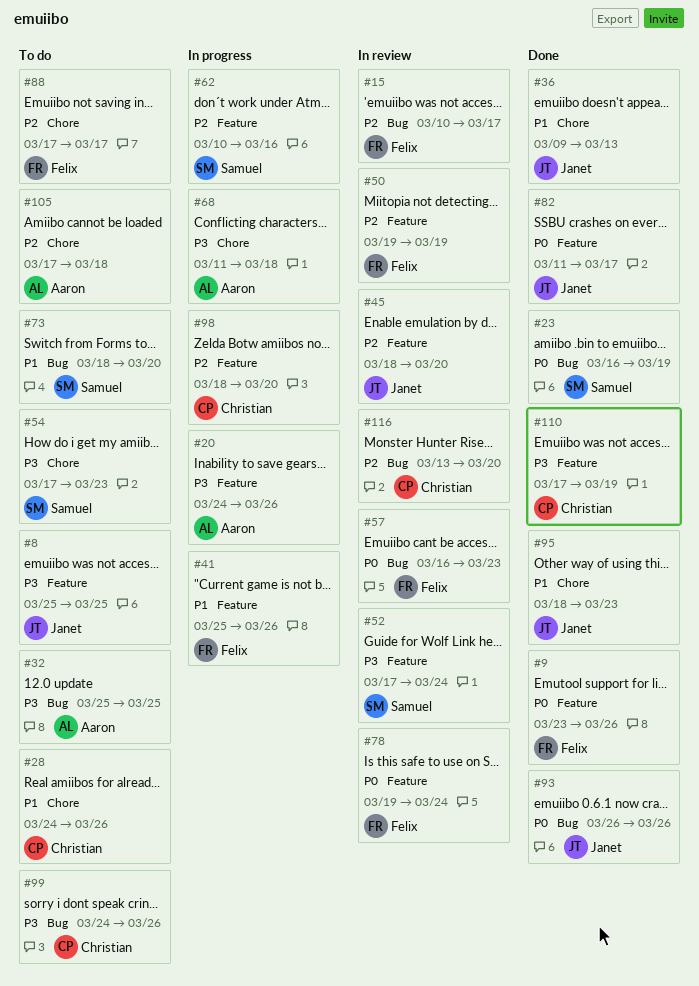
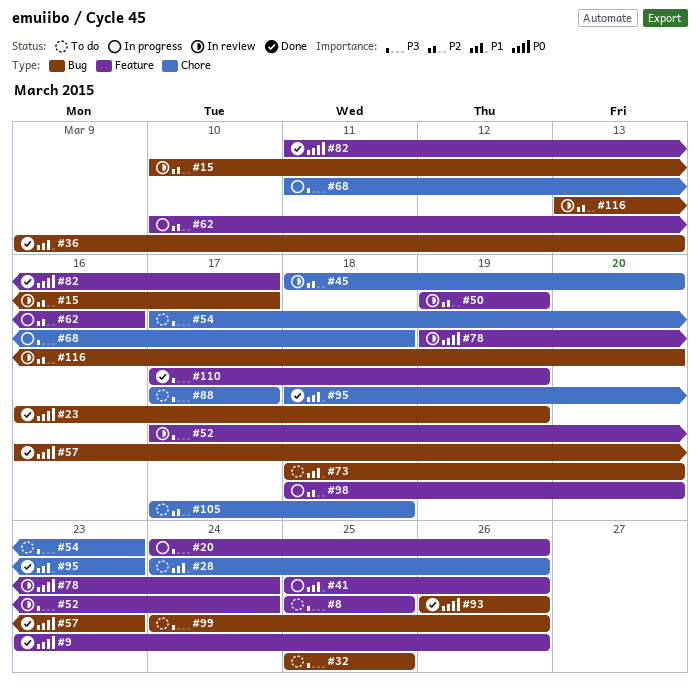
#36, label: Chore -> Bug
#45, label: Feature -> Chore
#57, status: In review -> Done
#88, priority: P2 -> P3

